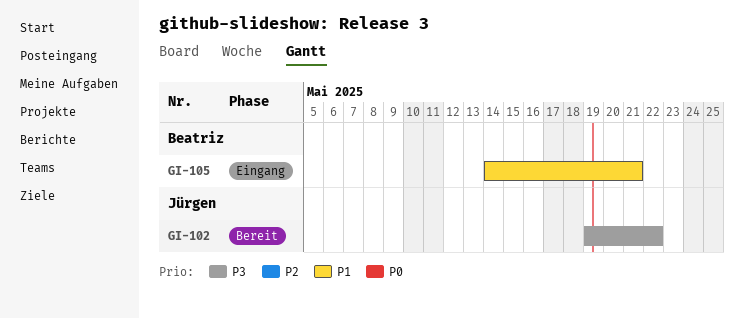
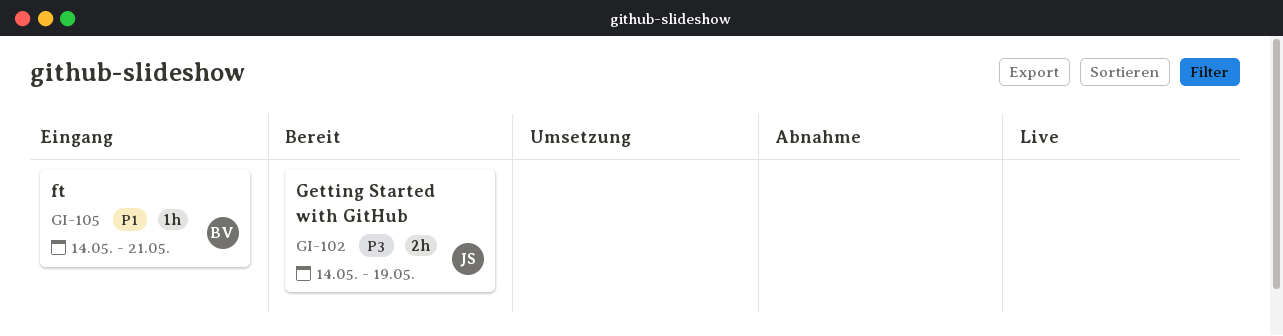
GI-102, start: May 19 -> May 14
GI-102, due: May 22 -> May 19

